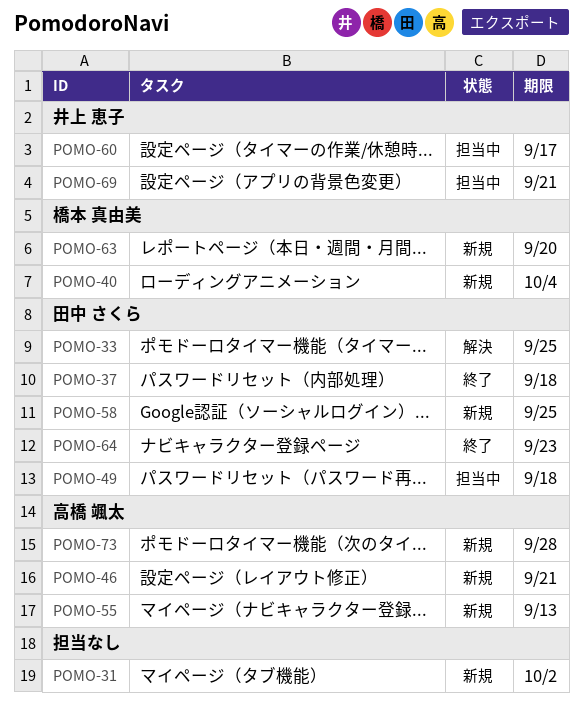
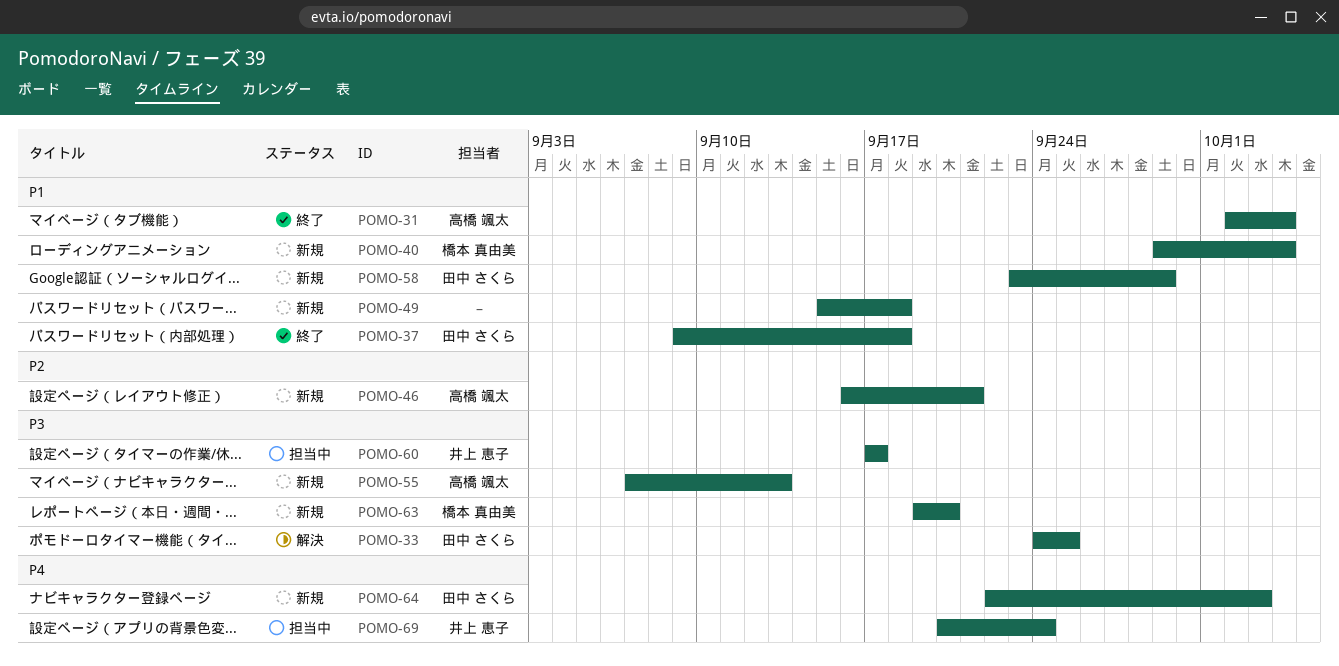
POMO-31, status: 新規 -> 終了
POMO-31, owner: none -> 高橋 颯太
POMO-31, due: Oct 2 -> Oct 4
POMO-49, status: 担当中 -> 新規
POMO-49, owner: 田中 さくら -> none
POMO-58, due: Sep 25 -> Sep 29
POMO-64, status: 終了 -> 新規
POMO-64, due: Sep 23 -> Oct 3
POMO-69, due: Sep 21 -> Sep 24
POMO-73: present -> none

